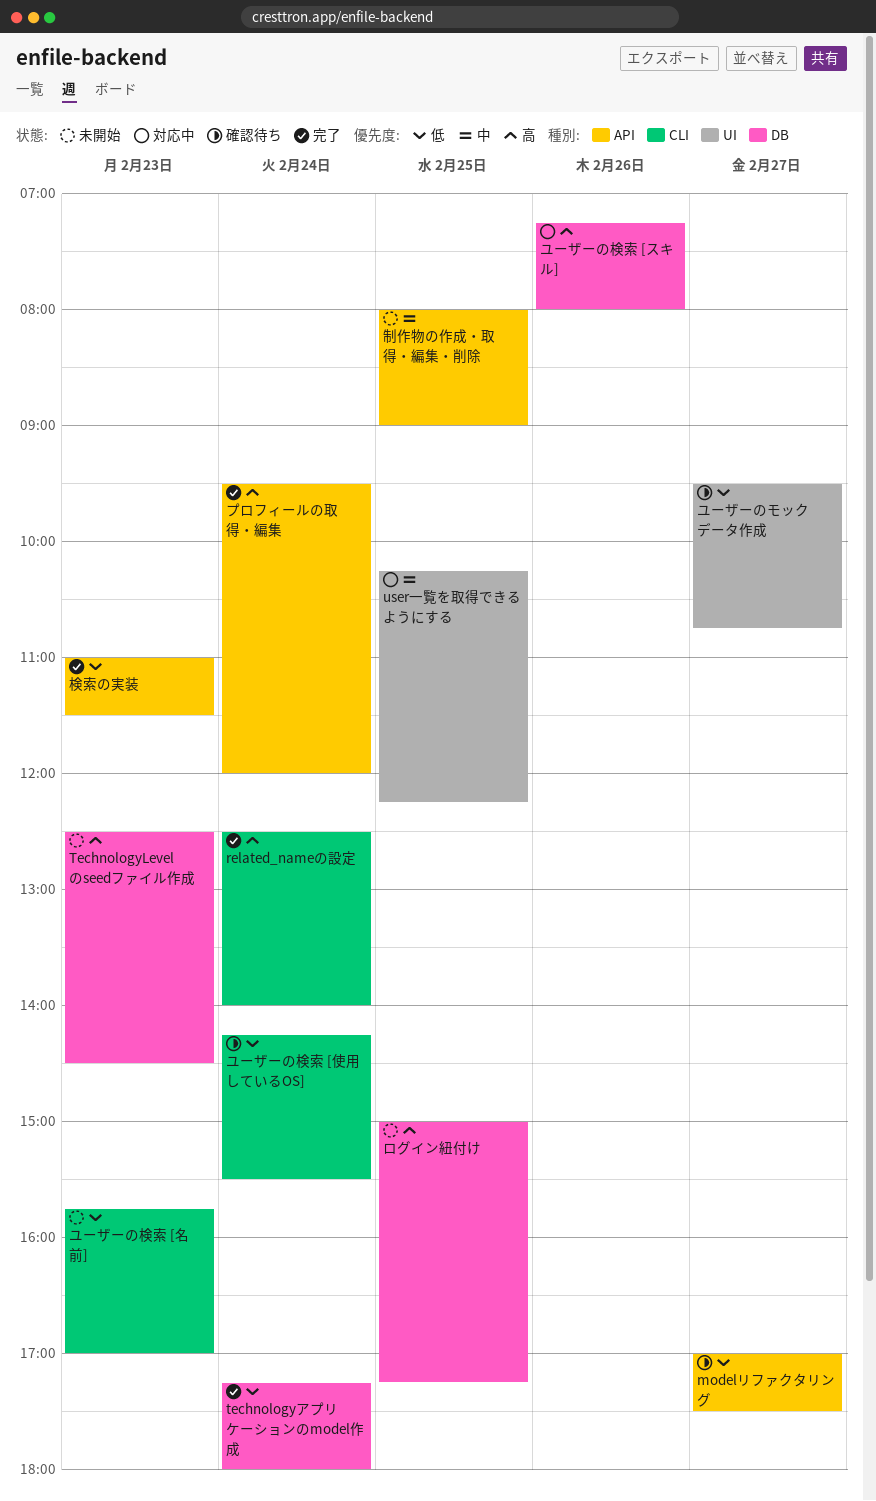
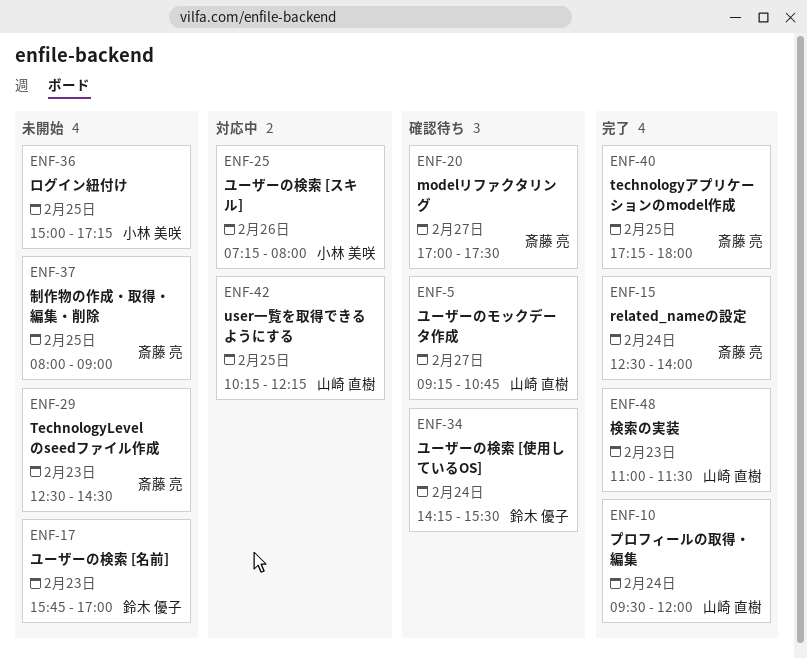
technologyアプリケーションのmodel作成, day: Feb 24 -> Feb 25
ユーザーのモックデータ作成, begins: 09:30 -> 09:15

